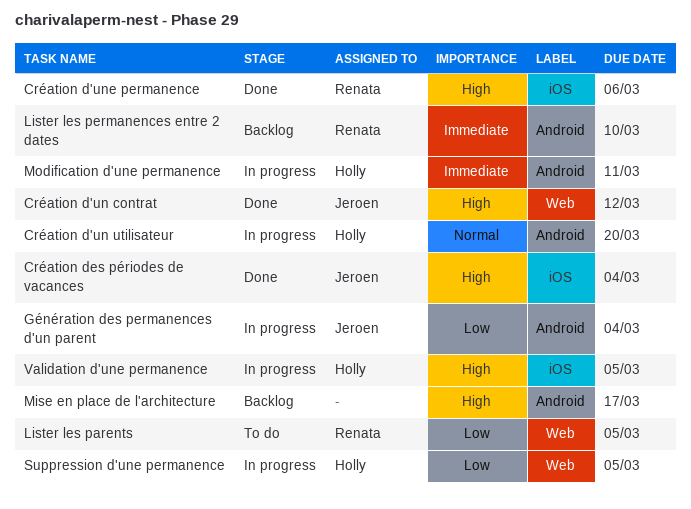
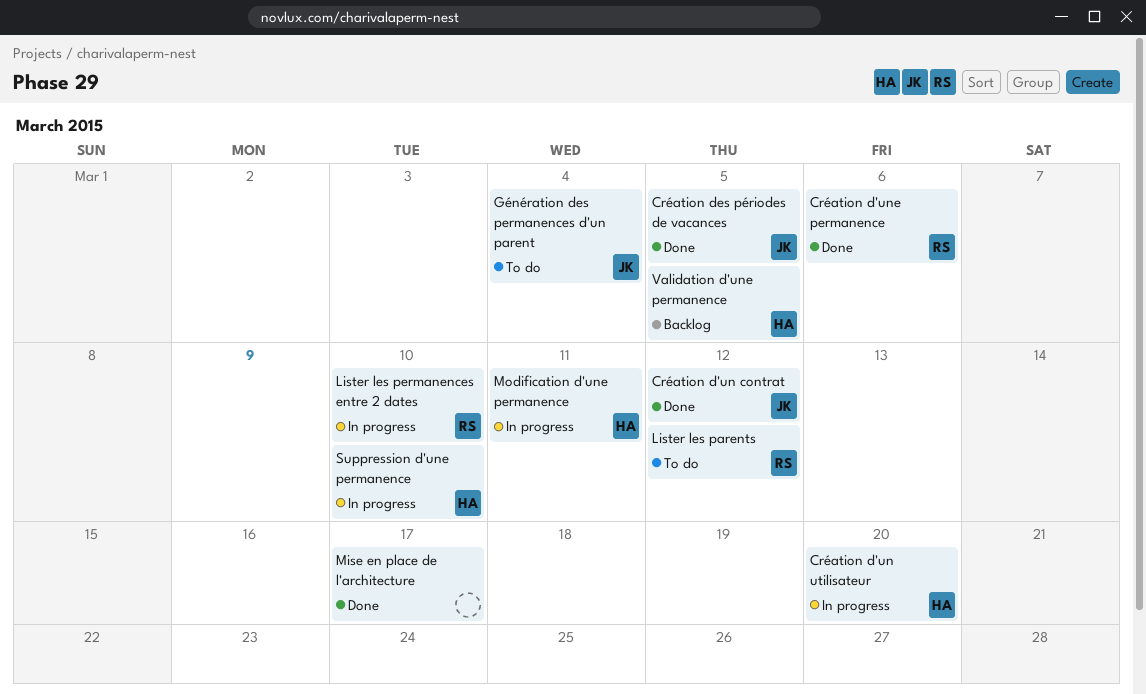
Création des périodes de vacances, due: Mar 4 -> Mar 5
Génération des permanences d'un parent, status: In progress -> To do
Lister les parents, due: Mar 5 -> Mar 12
Lister les permanences entre 2 dates, status: Backlog -> In progress
Mise en place de l'architecture, status: Backlog -> Done
Suppression d'une permanence, due: Mar 5 -> Mar 10
Validation d'une permanence, status: In progress -> Backlog

